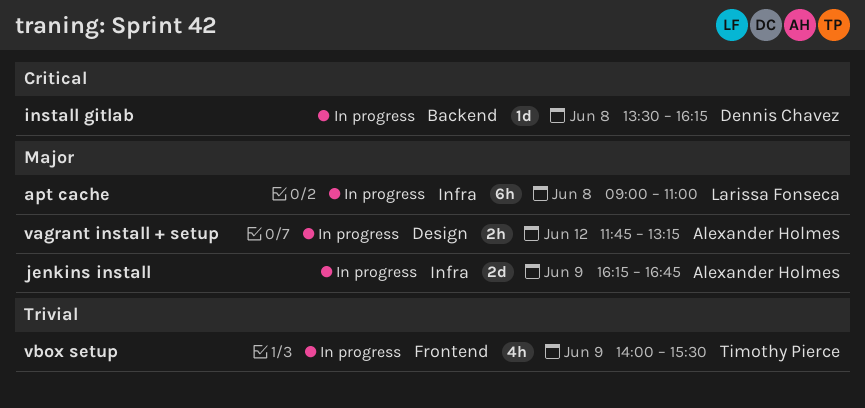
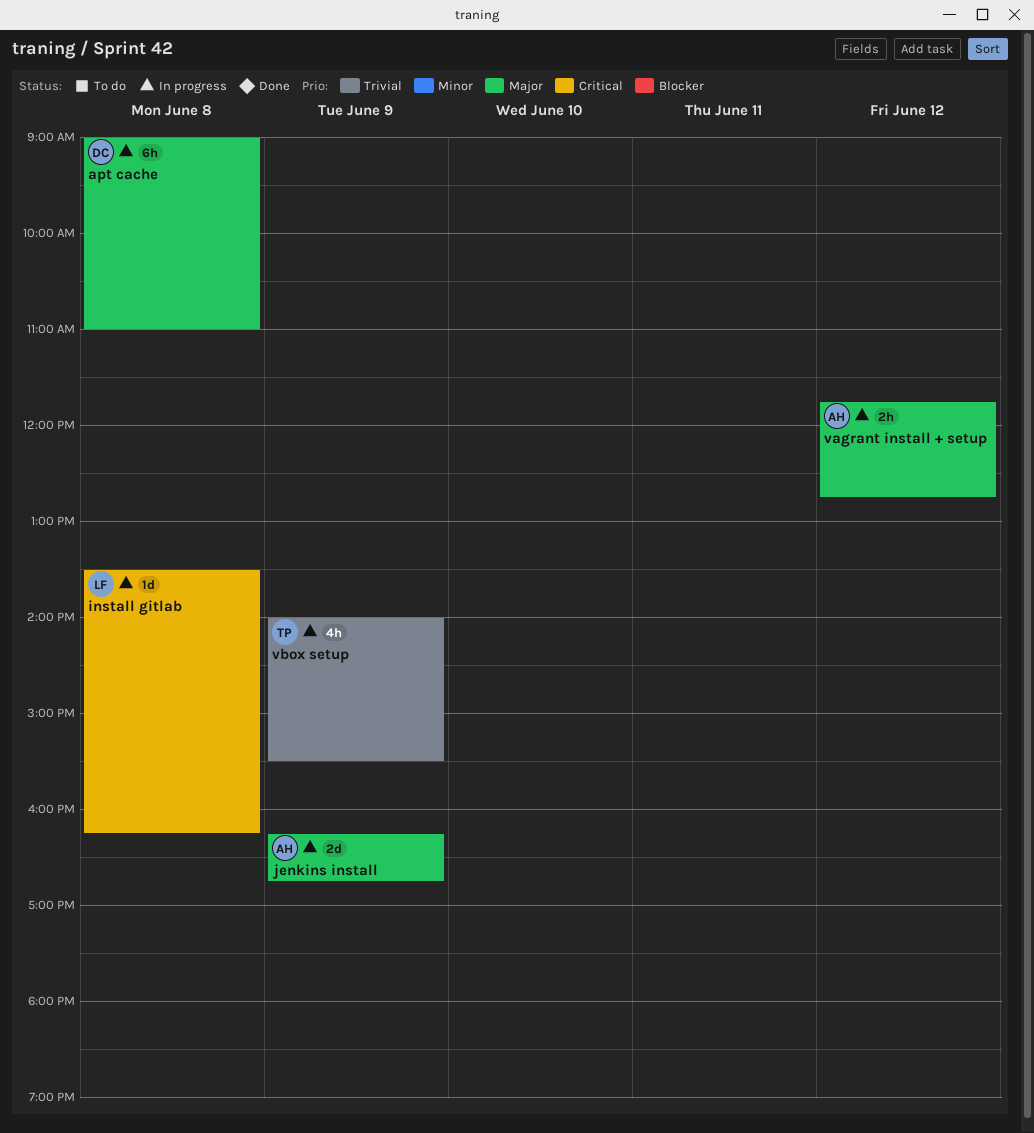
apt cache, owner: Larissa Fonseca -> Dennis Chavez
install gitlab, owner: Dennis Chavez -> Larissa Fonseca
vagrant install + setup, ends: 13:15 -> 12:45

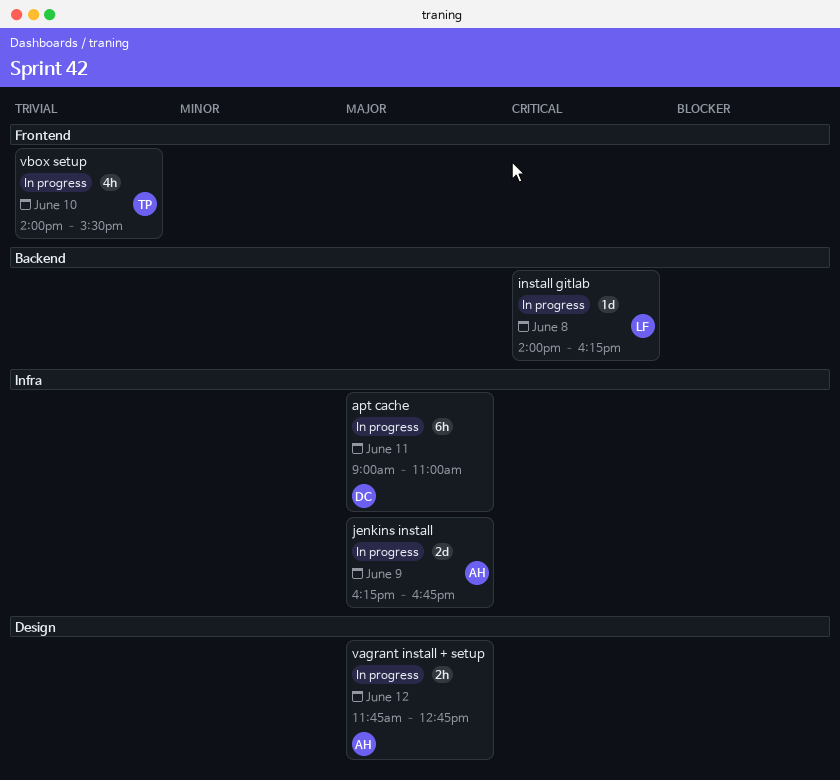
apt cache, day: Jun 8 -> Jun 11
install gitlab, begins: 13:30 -> 14:00
vbox setup, day: Jun 9 -> Jun 10

